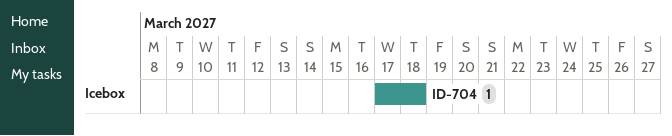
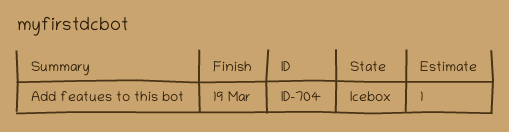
ID-704, due: Mar 18 -> Mar 19

